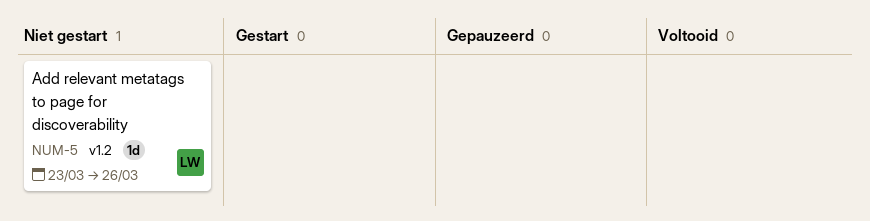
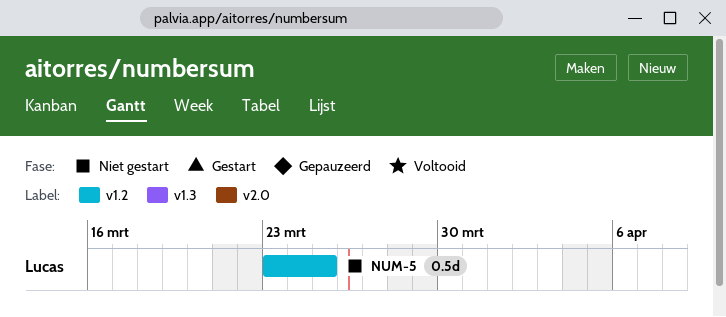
NUM-5, estimate: 1d -> 0.5d
NUM-5, due: Mar 26 -> Mar 25

